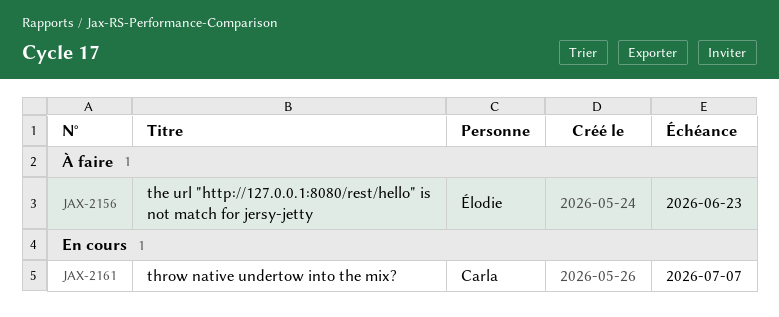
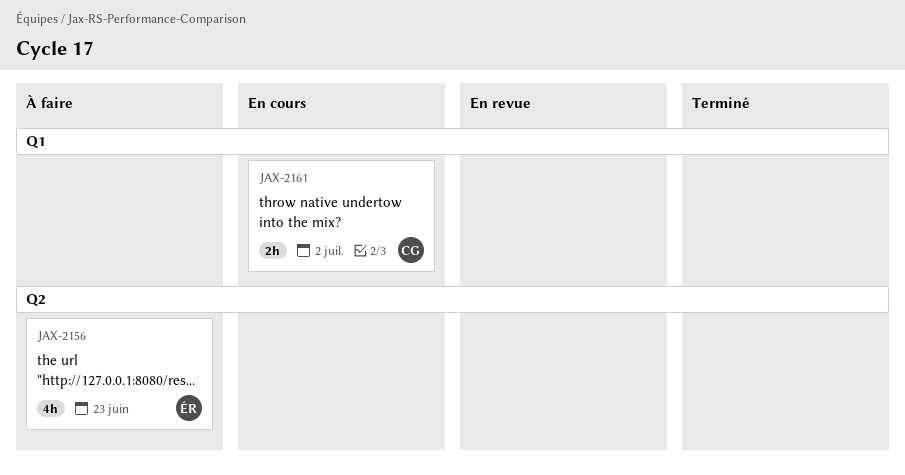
JAX-2161, due: Jul 7 -> Jul 2

